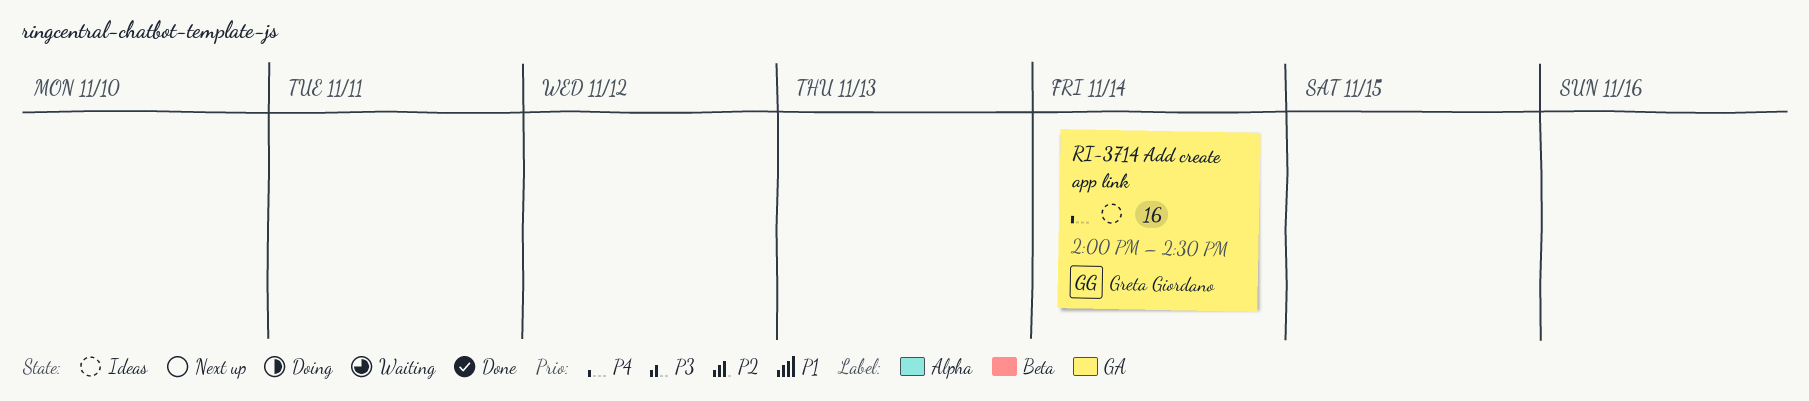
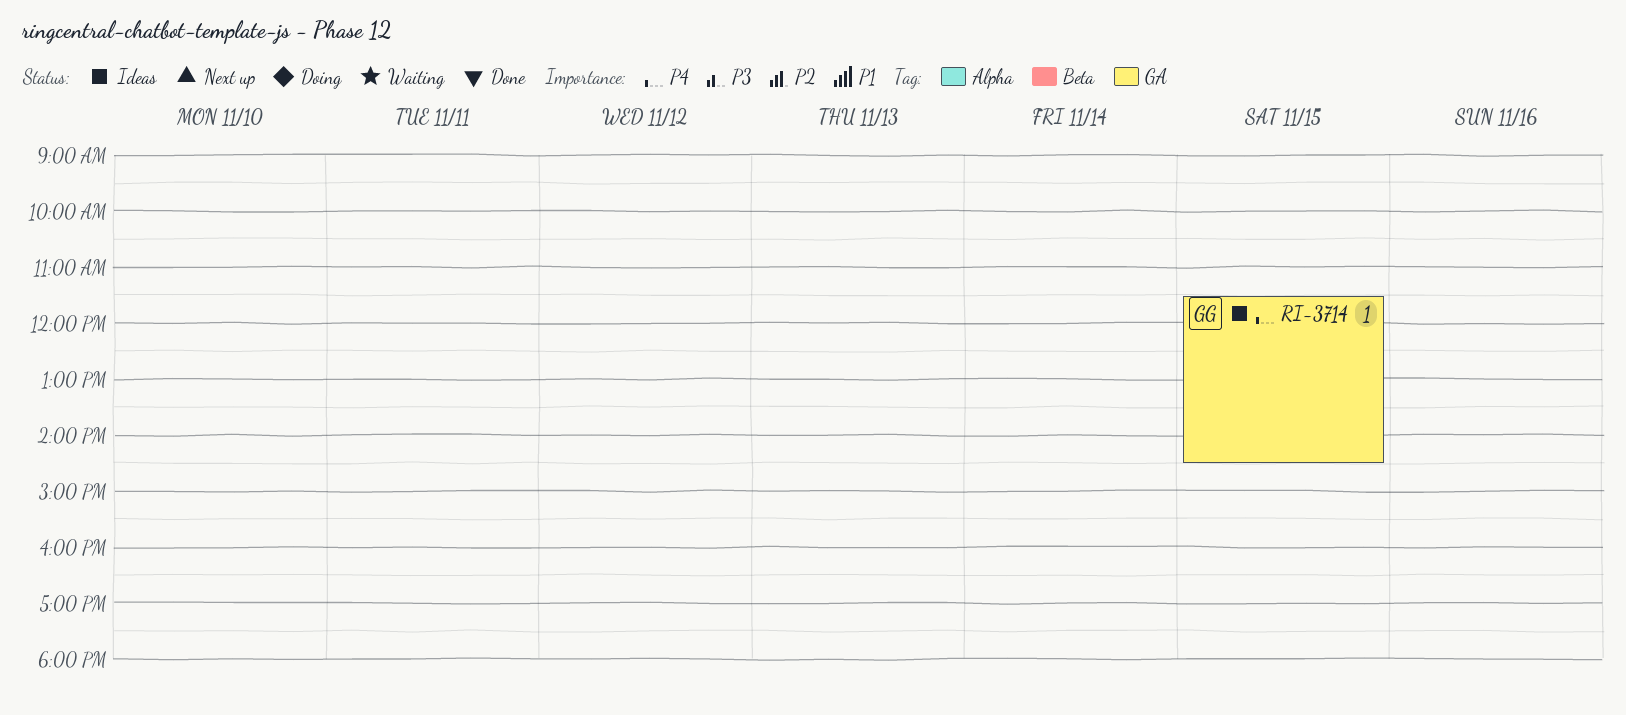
RI-3714, estimate: 16 -> 1
RI-3714, day: Nov 14 -> Nov 15
RI-3714, begins: 14:00 -> 11:30

